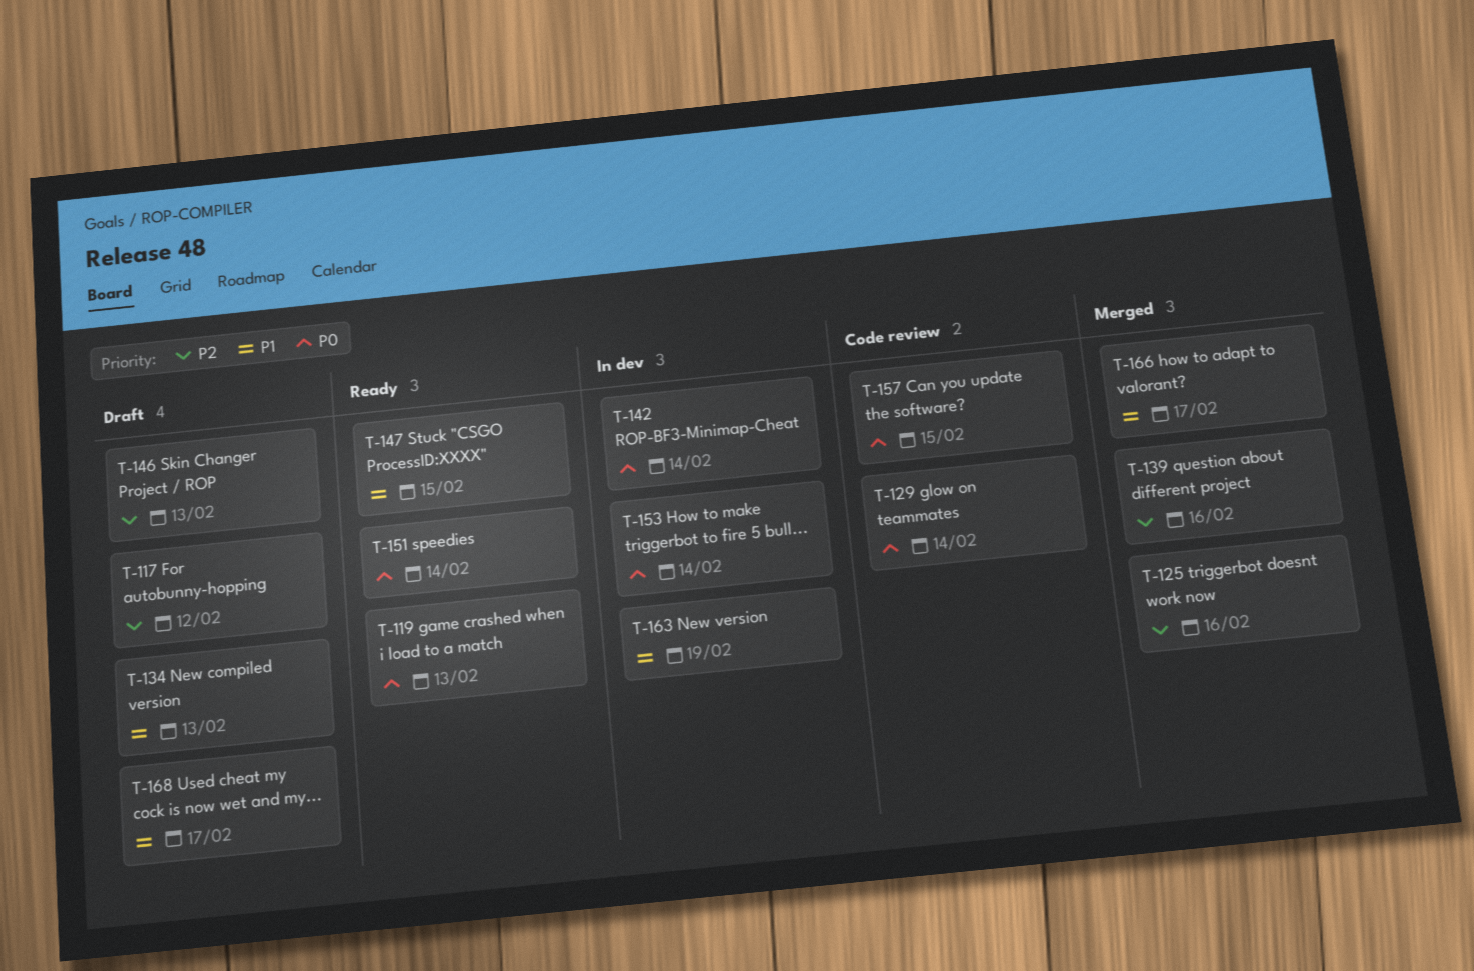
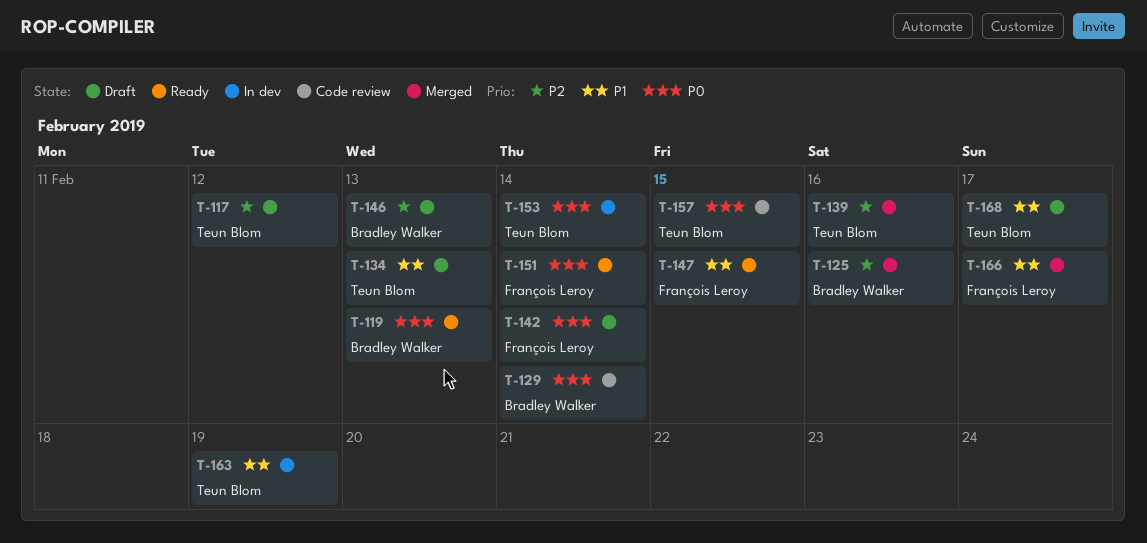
T-142, status: In dev -> Draft

